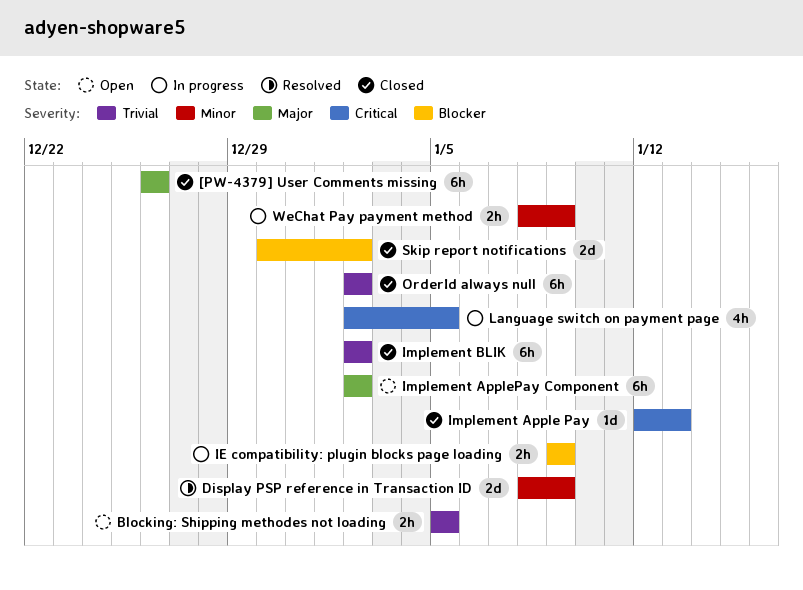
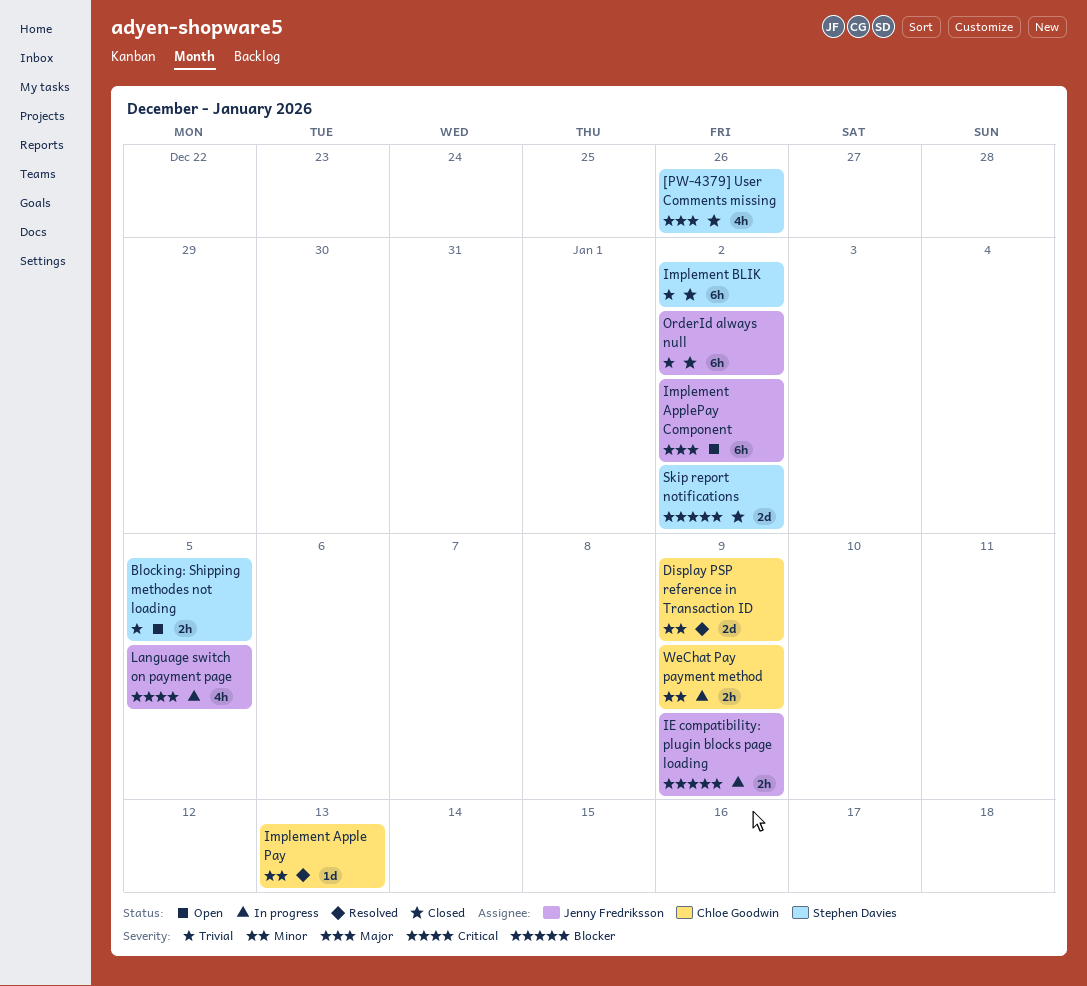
[PW-4379] User Comments missing, estimate: 6h -> 4h
Implement Apple Pay, status: Closed -> Resolved
Implement Apple Pay, priority: Critical -> Minor

